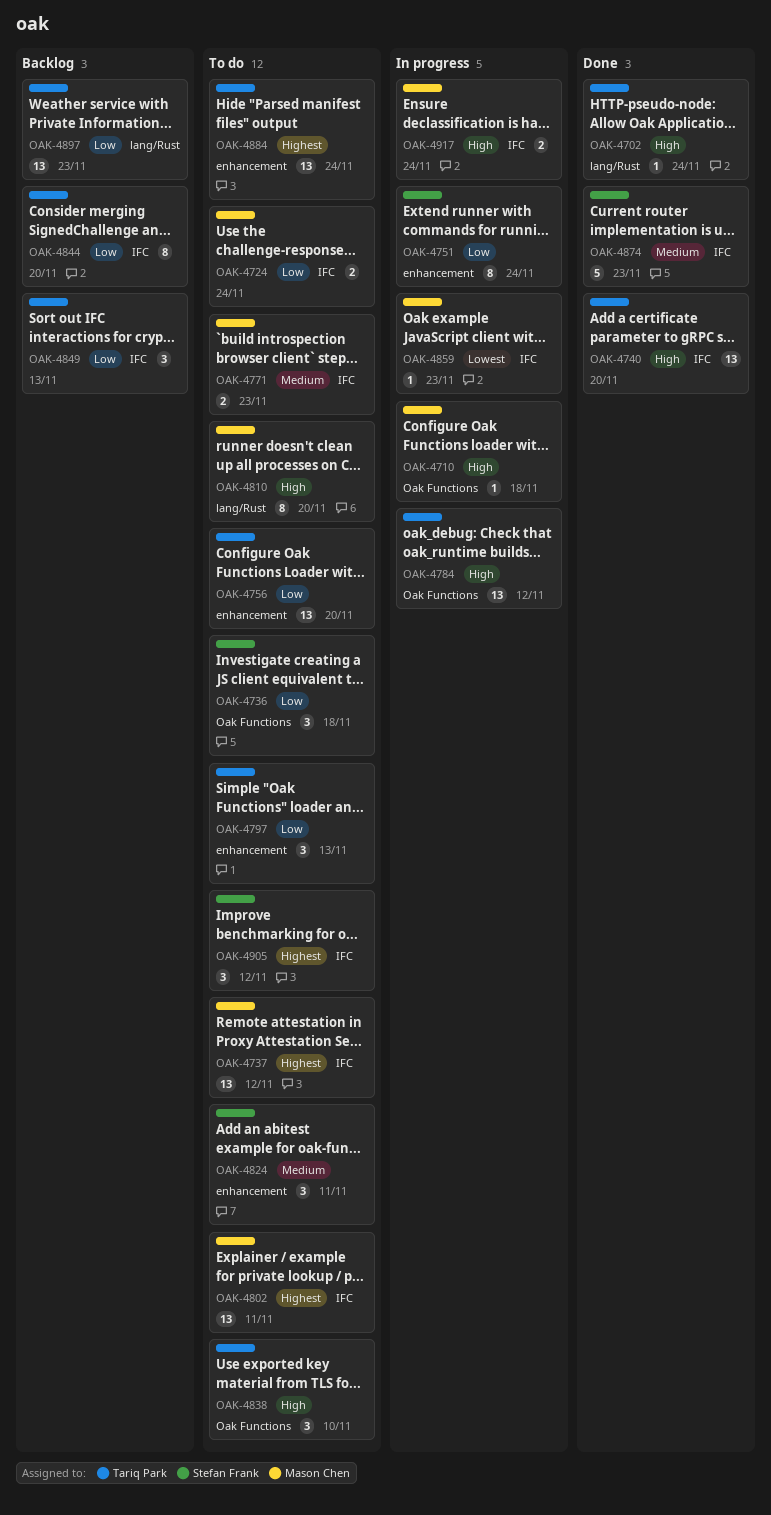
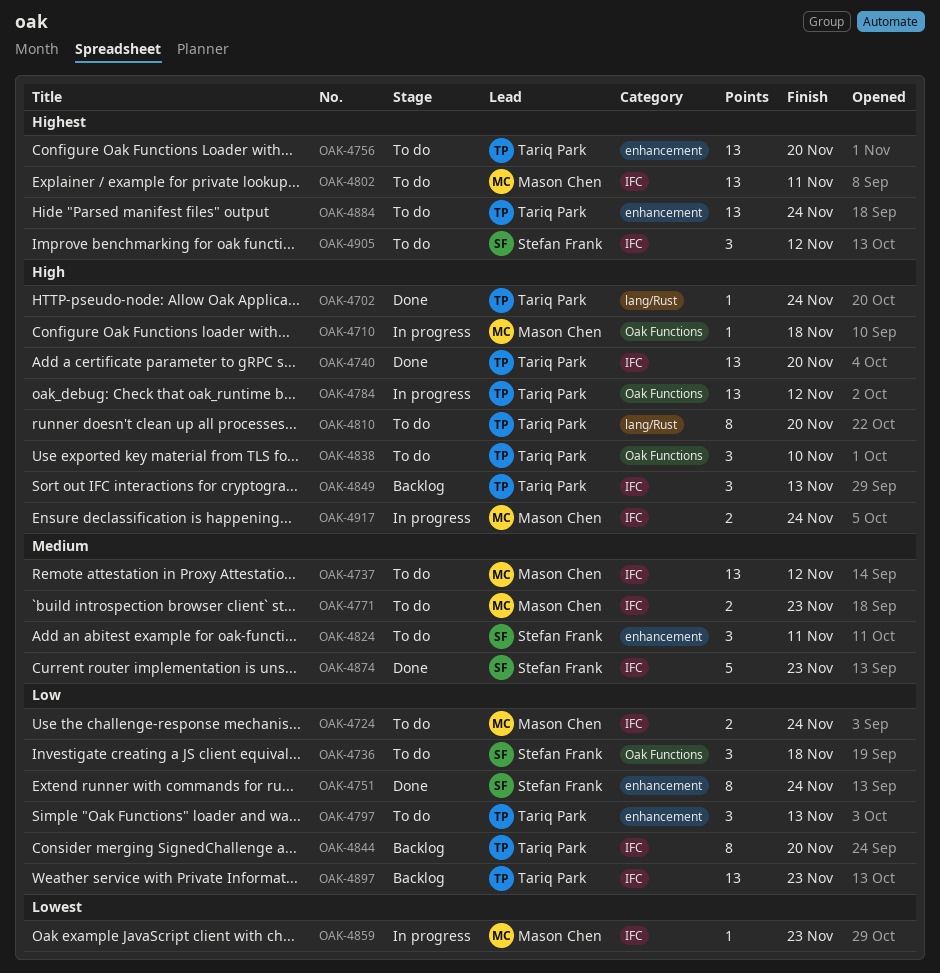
OAK-4737, priority: Highest -> Medium
OAK-4751, status: In progress -> Done
OAK-4756, priority: Low -> Highest
OAK-4810, owner: Mason Chen -> Tariq Park
OAK-4849, priority: Low -> High
OAK-4897, label: lang/Rust -> IFC

